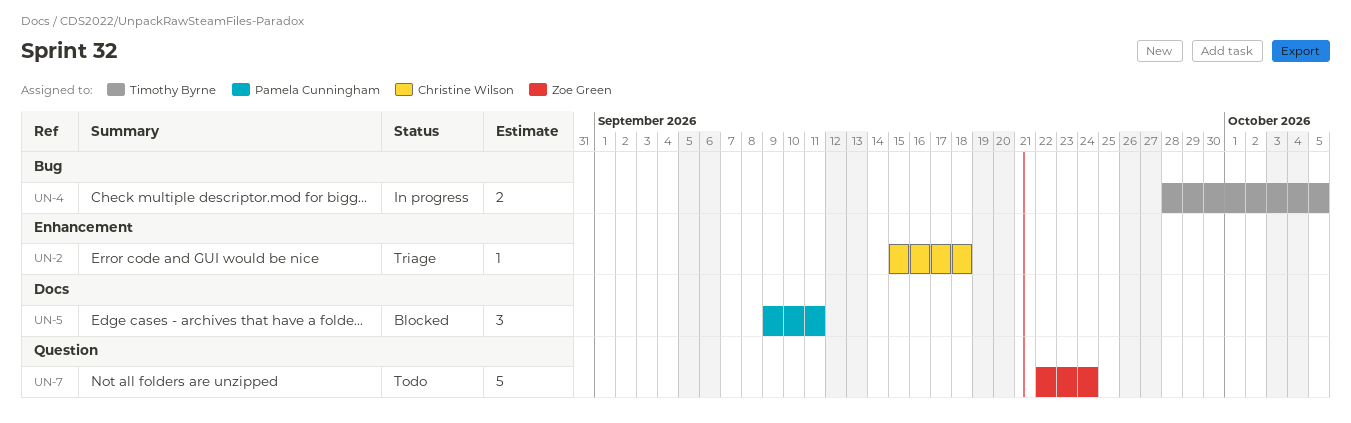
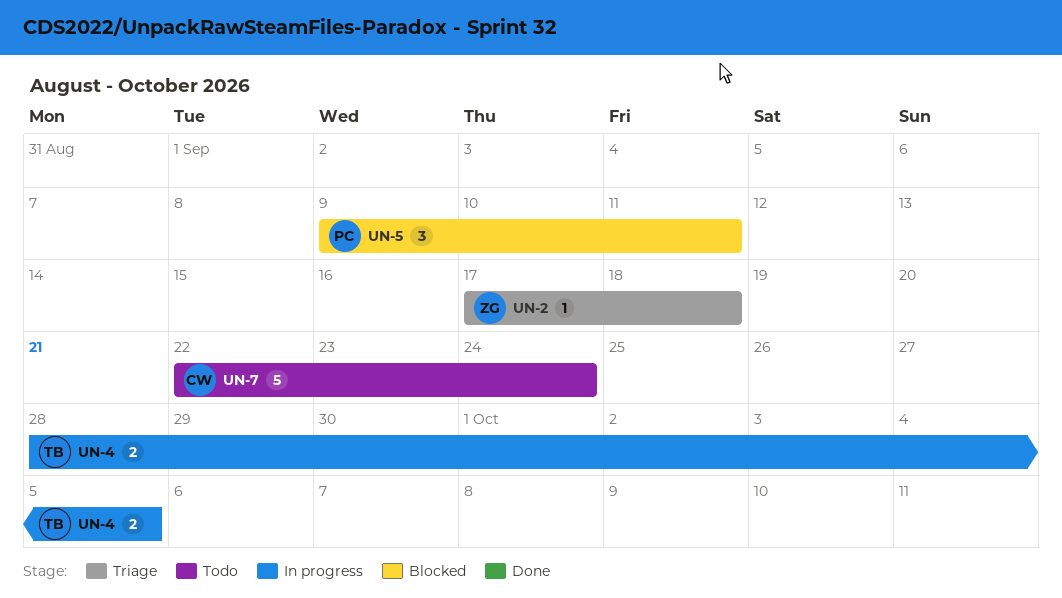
UN-2, owner: Christine Wilson -> Zoe Green
UN-2, start: Sep 15 -> Sep 17
UN-7, owner: Zoe Green -> Christine Wilson

